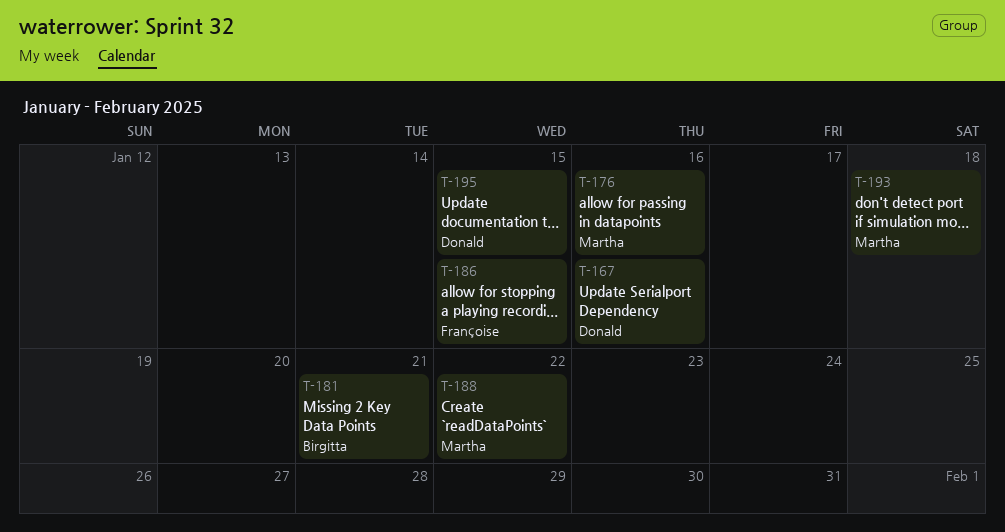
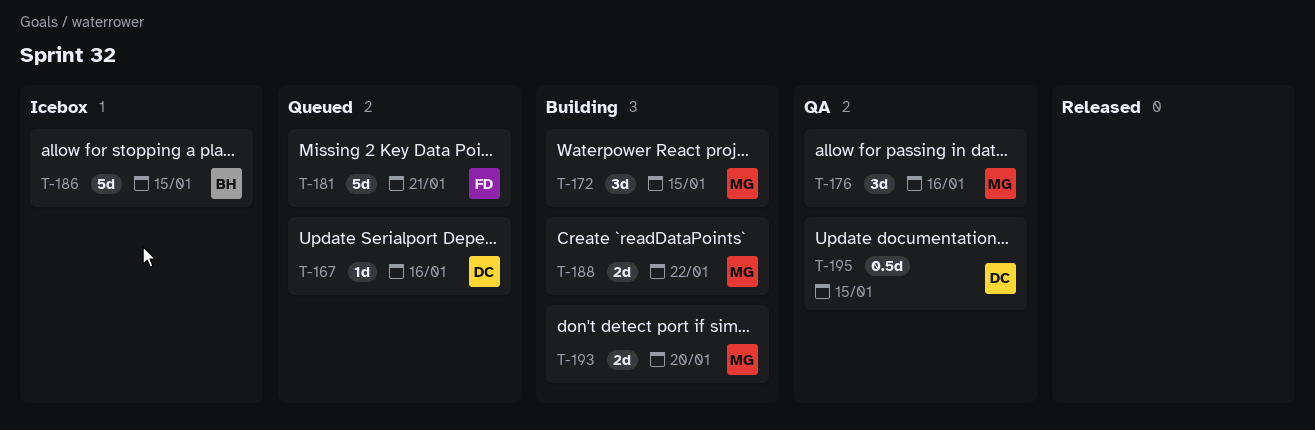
T-172: none -> present
T-181, owner: Birgitta -> Françoise
T-186, owner: Françoise -> Birgitta
T-193, due: Jan 18 -> Jan 20

